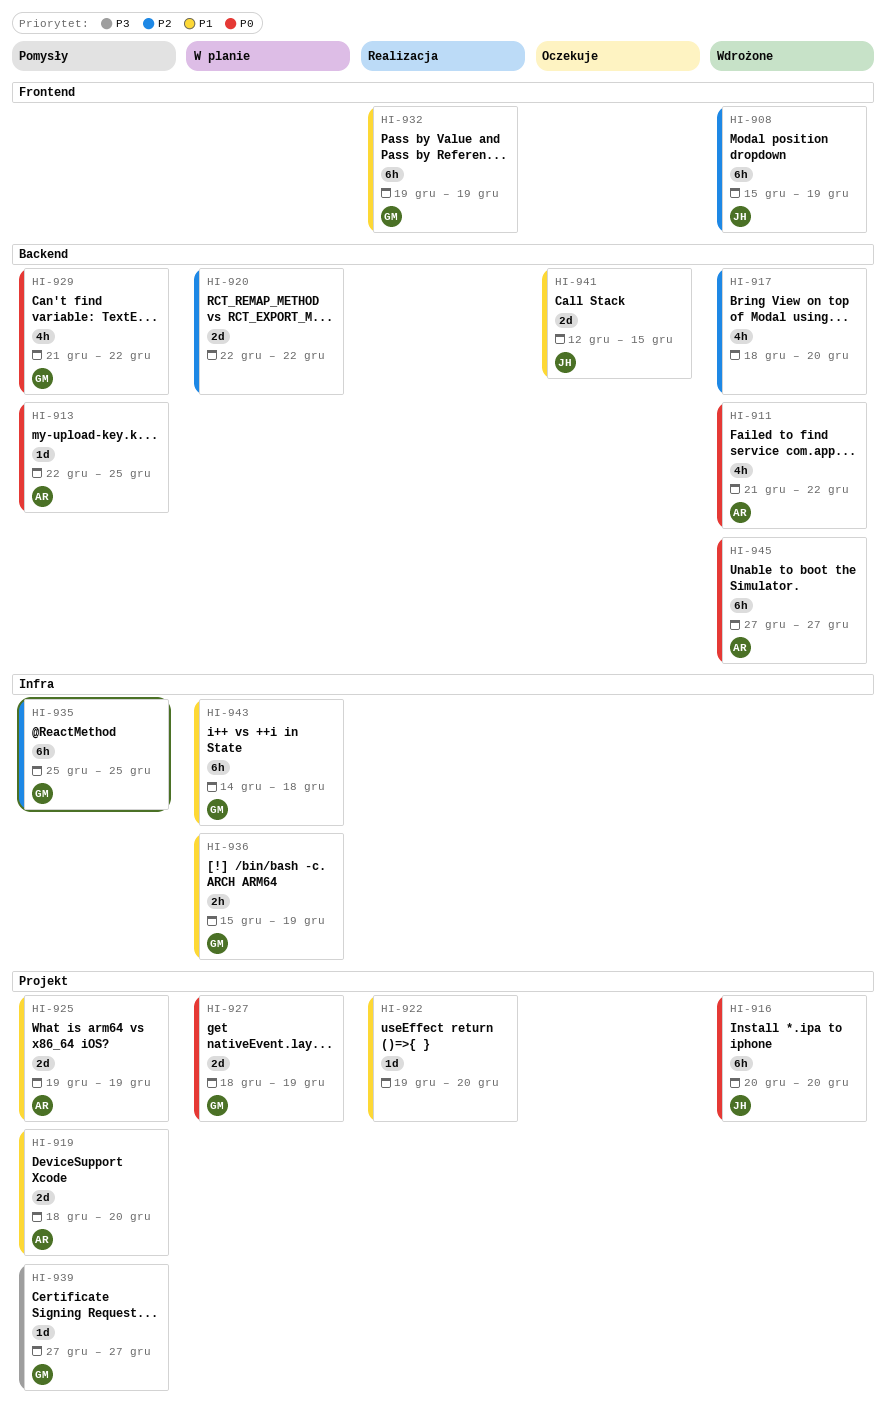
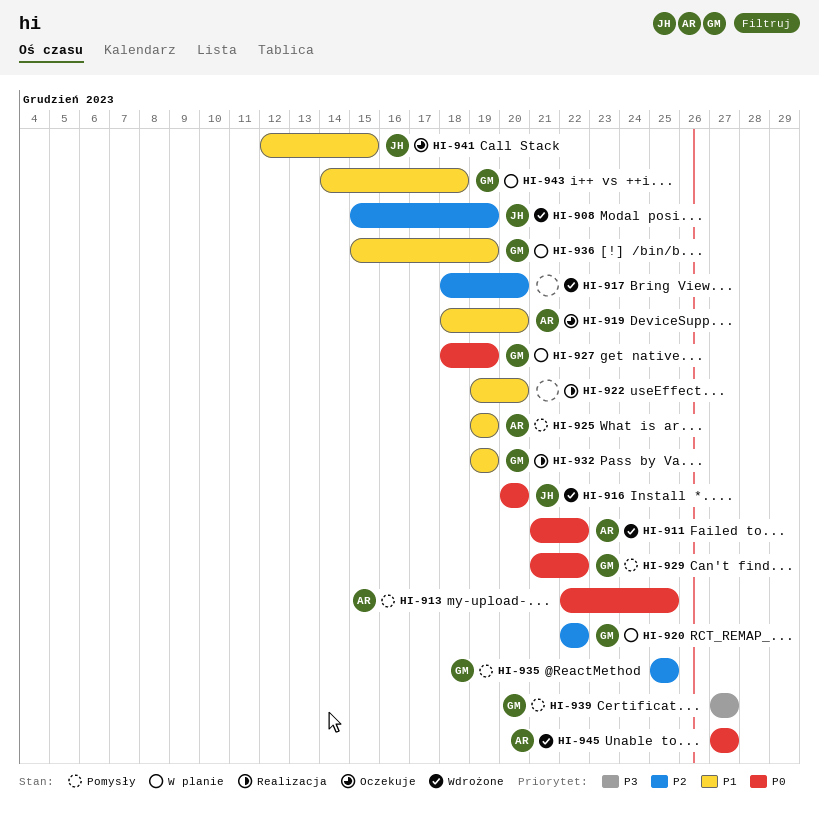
HI-919, status: Pomysły -> Oczekuje
HI-920, owner: none -> GM

